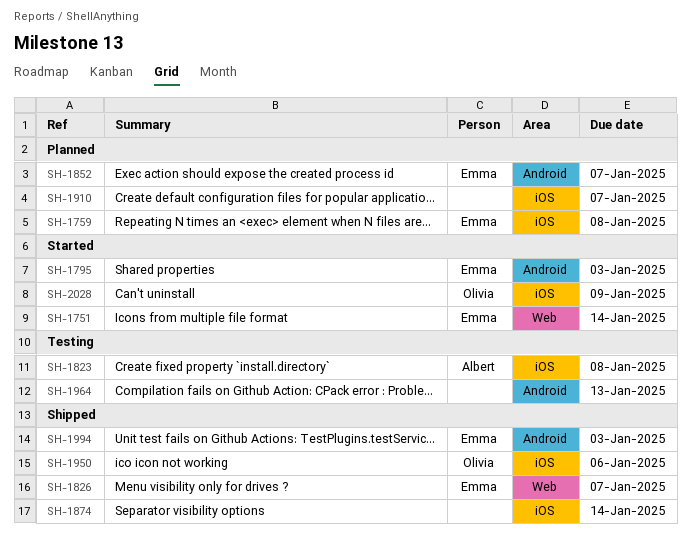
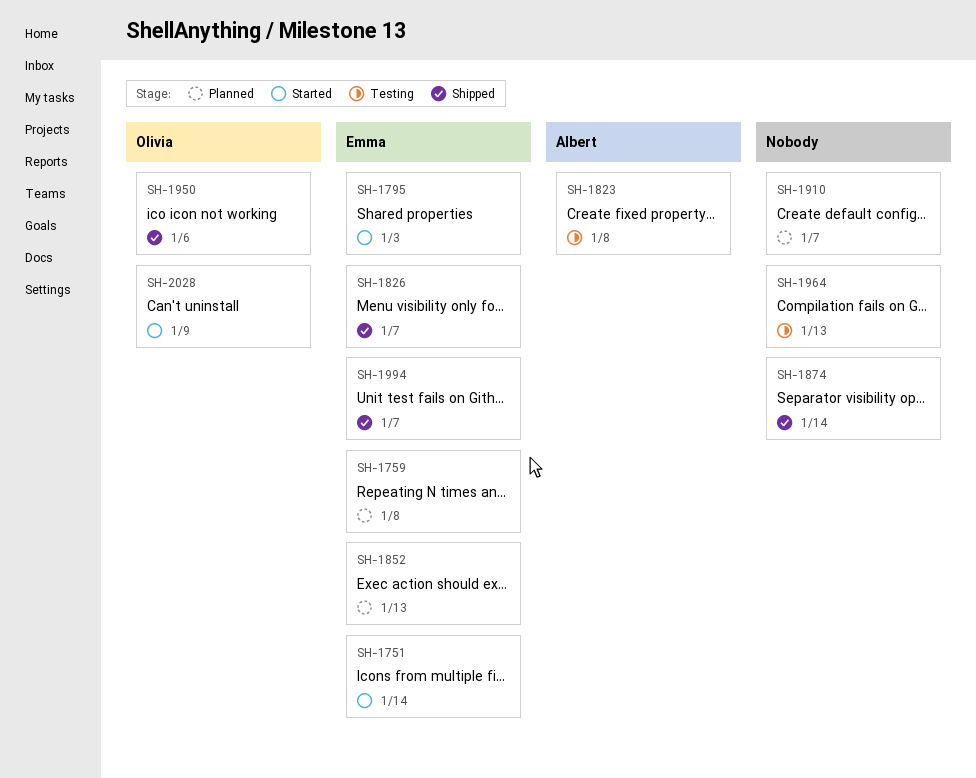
SH-1852, due: Jan 7 -> Jan 13
SH-1994, due: Jan 3 -> Jan 7

